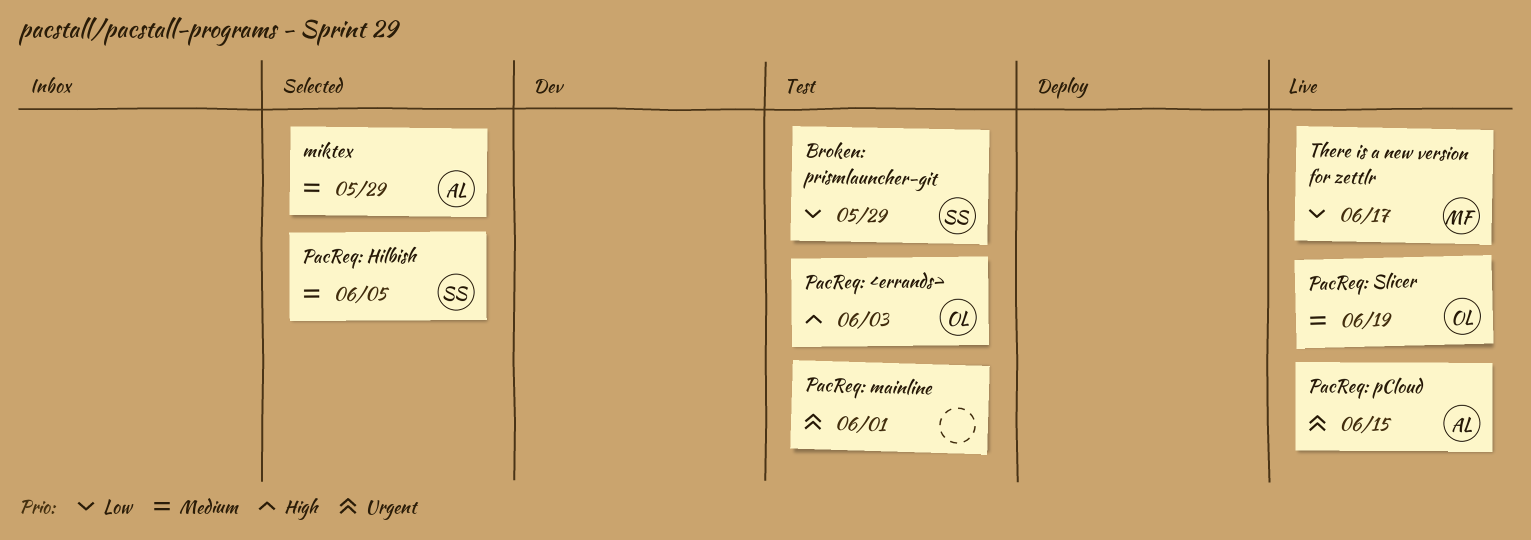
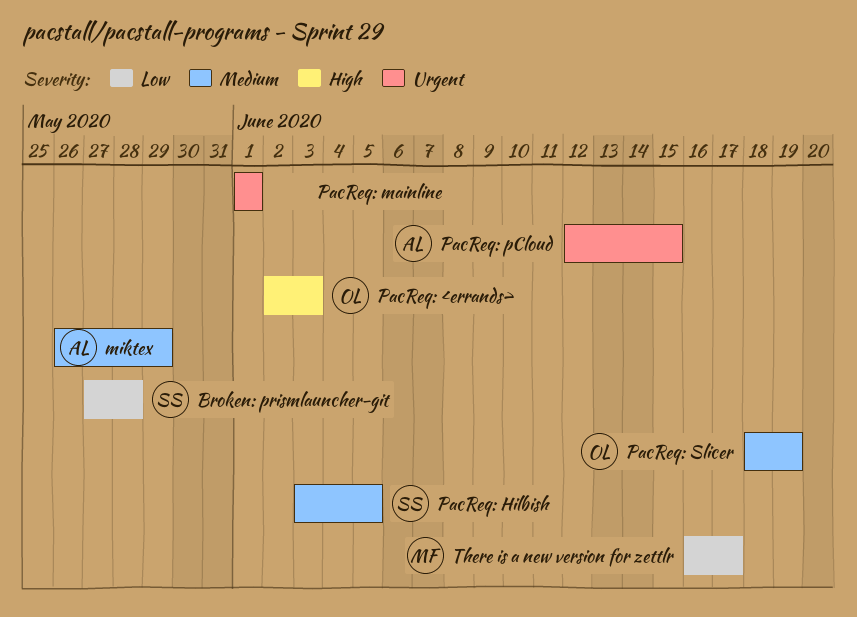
Broken: prismlauncher-git, due: May 29 -> May 28

